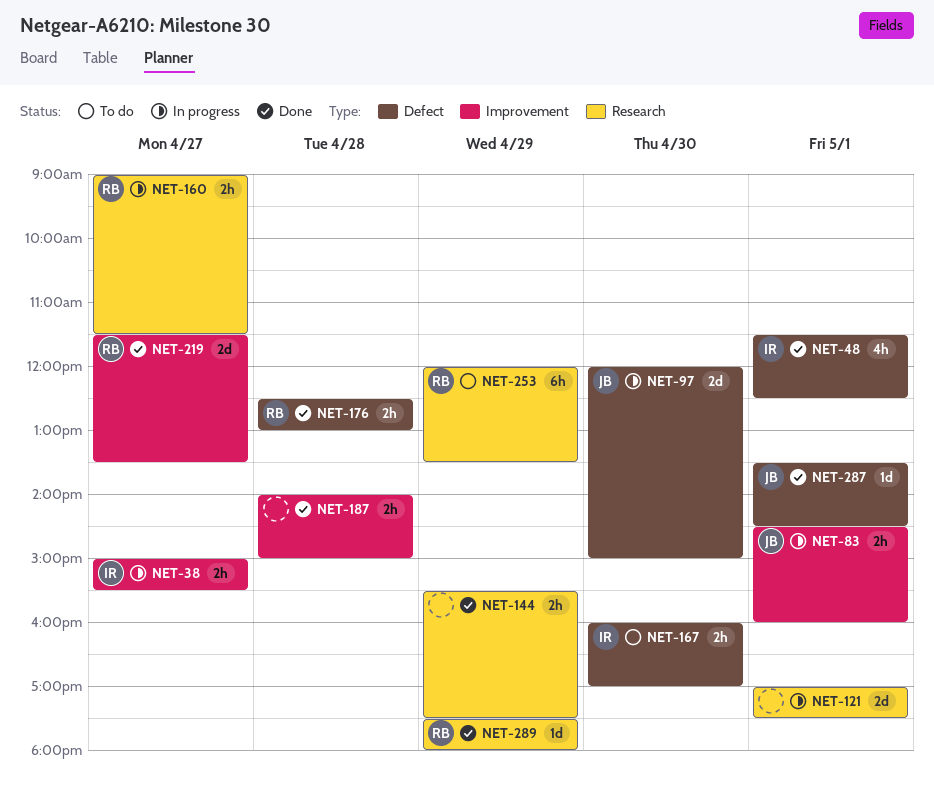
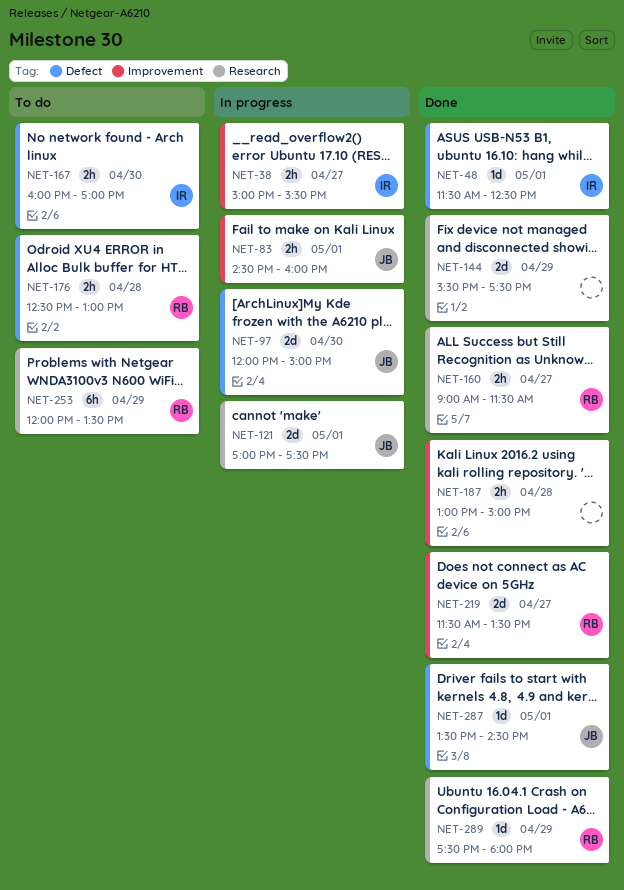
NET-48, estimate: 4h -> 1d
NET-121, owner: none -> JB
NET-144, estimate: 2h -> 2d
NET-160, status: In progress -> Done
NET-176, status: Done -> To do
NET-187, begins: 14:00 -> 13:00

